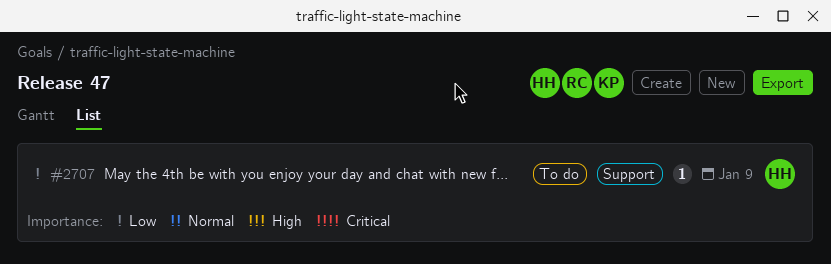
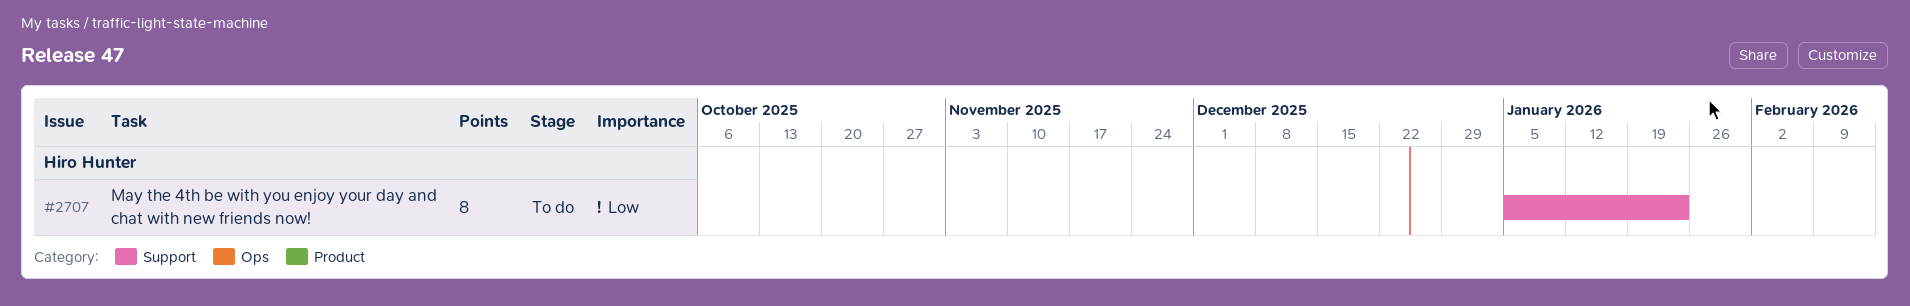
#2707, estimate: 1 -> 8
#2707, due: Jan 9 -> Jan 23

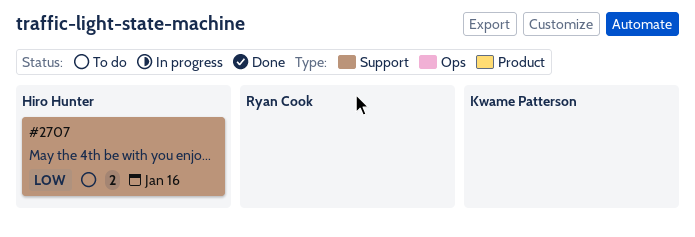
#2707, estimate: 8 -> 2
#2707, due: Jan 23 -> Jan 16

